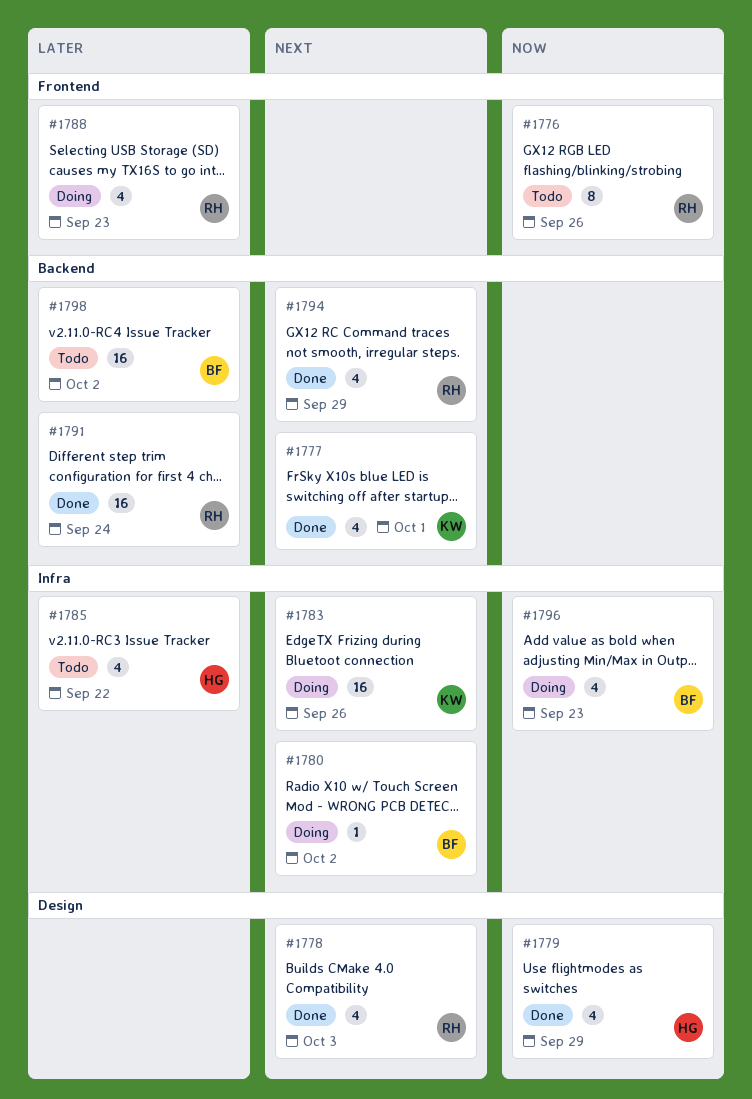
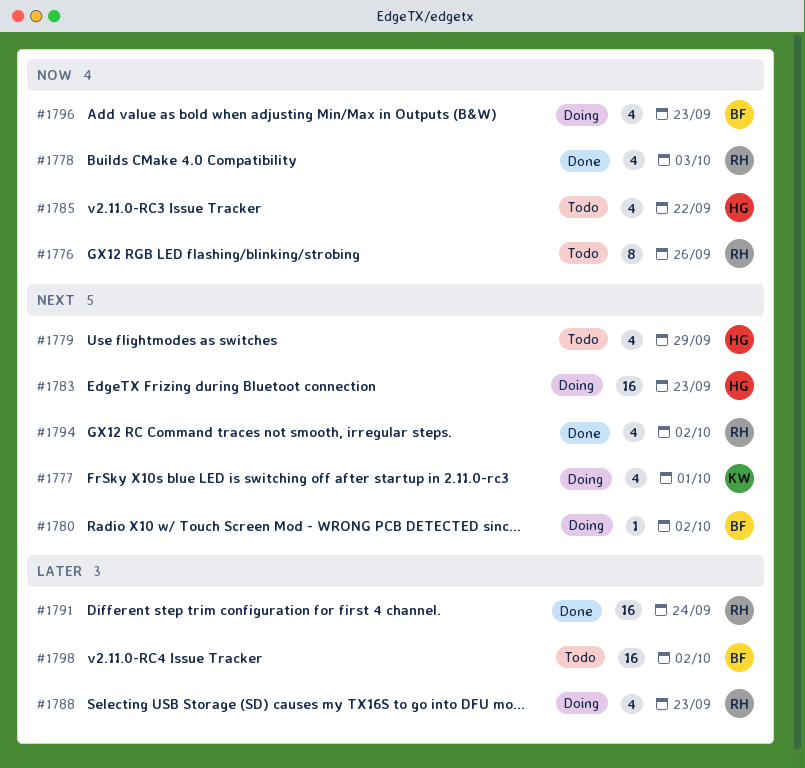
#1777, status: Done -> Doing
#1778, priority: Next -> Now
#1779, status: Done -> Todo
#1779, priority: Now -> Next
#1783, owner: KW -> HG
#1783, due: Sep 26 -> Sep 23
#1785, priority: Later -> Now
#1794, due: Sep 29 -> Oct 2

